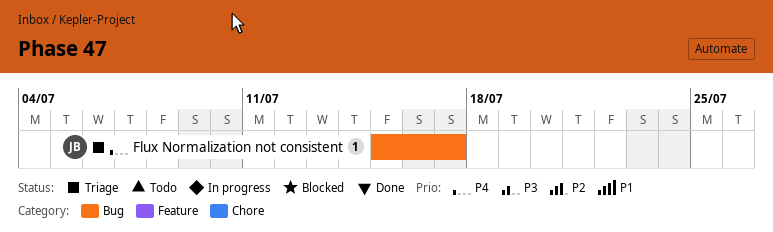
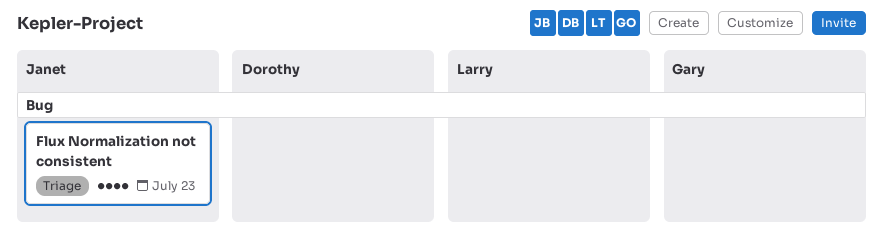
Flux Normalization not consistent, estimate: 1 -> 4
Flux Normalization not consistent, due: Jul 17 -> Jul 23

